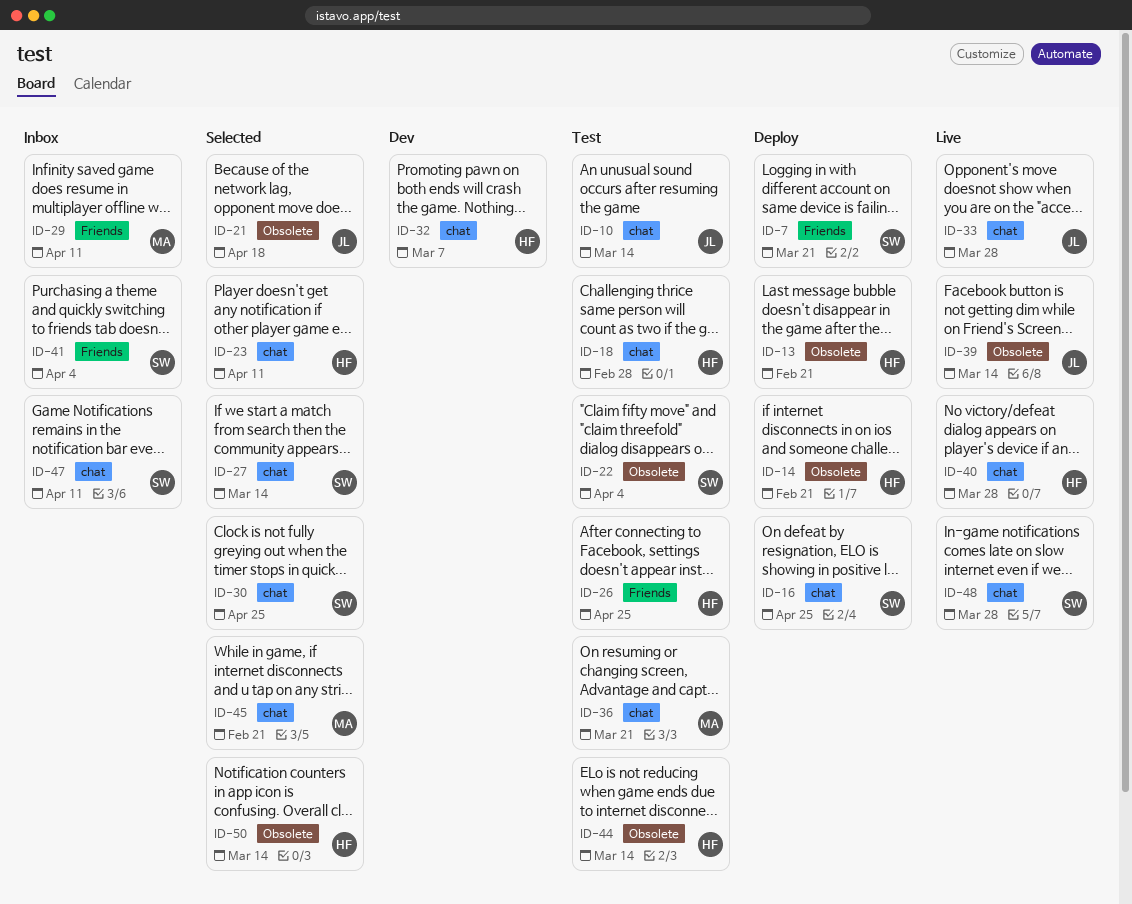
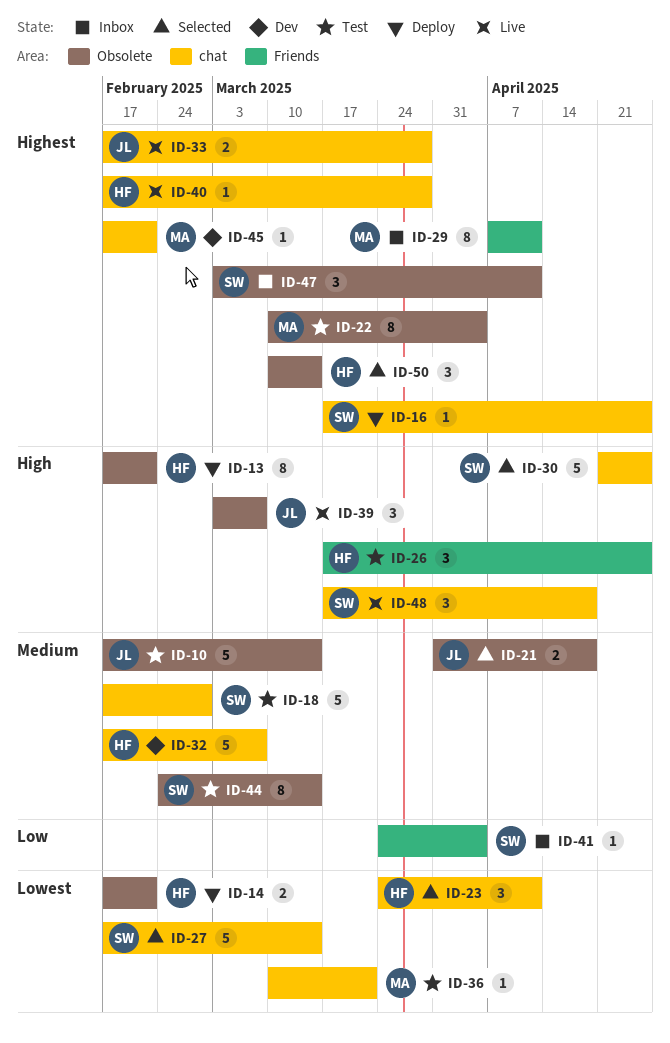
ID-7: present -> none
ID-10, label: chat -> Obsolete
ID-18, owner: HF -> SW
ID-22, owner: SW -> MA
ID-39, due: Mar 14 -> Mar 7
ID-44, owner: HF -> SW
ID-45, status: Selected -> Dev
ID-47, label: chat -> Obsolete
ID-48, due: Mar 28 -> Apr 18

